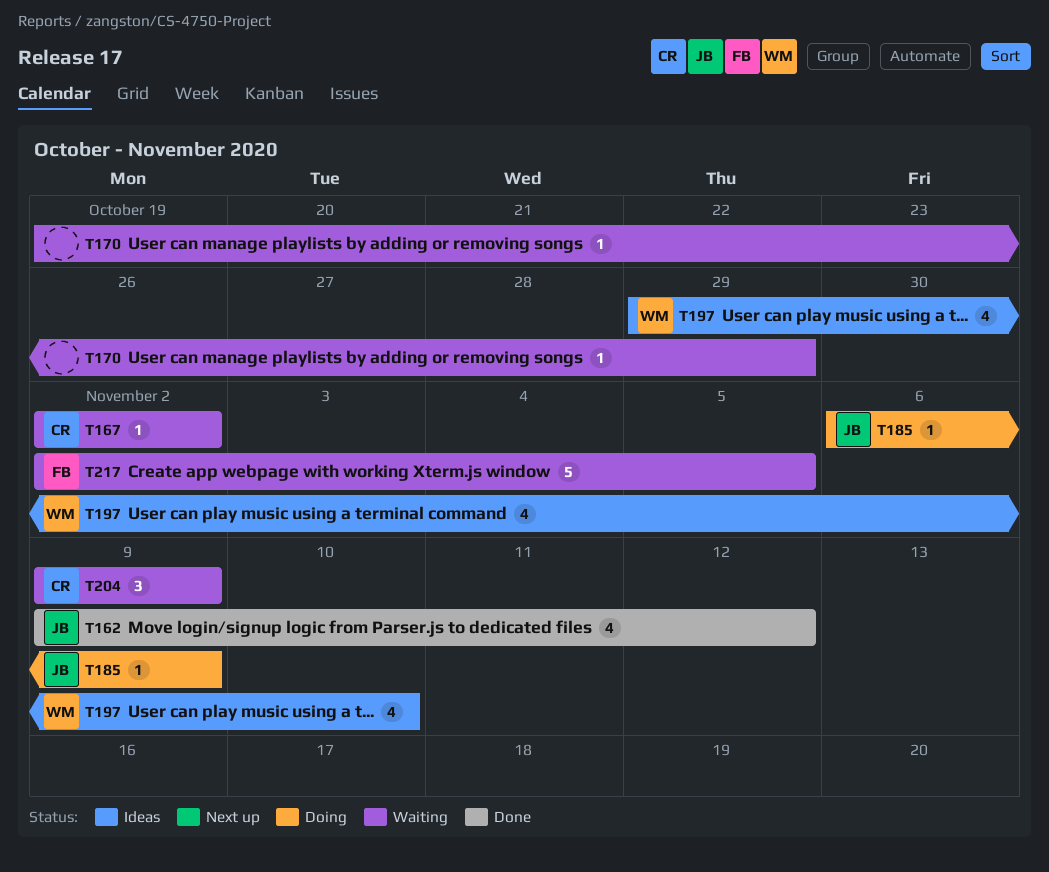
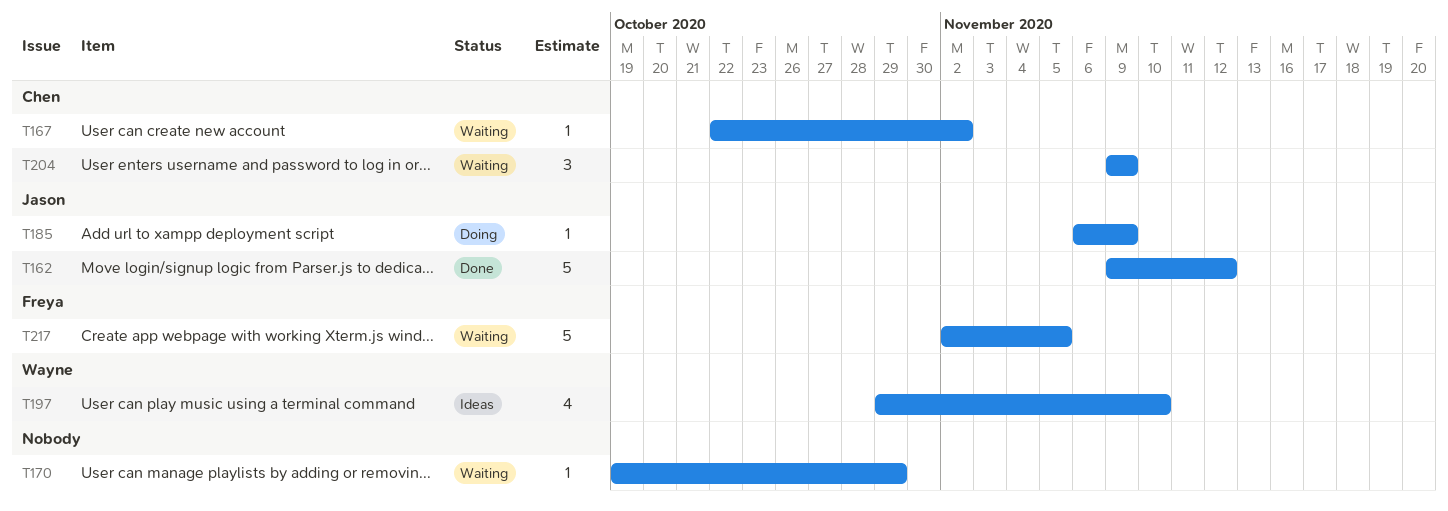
T162, estimate: 4 -> 5
T167, start: Nov 2 -> Oct 22

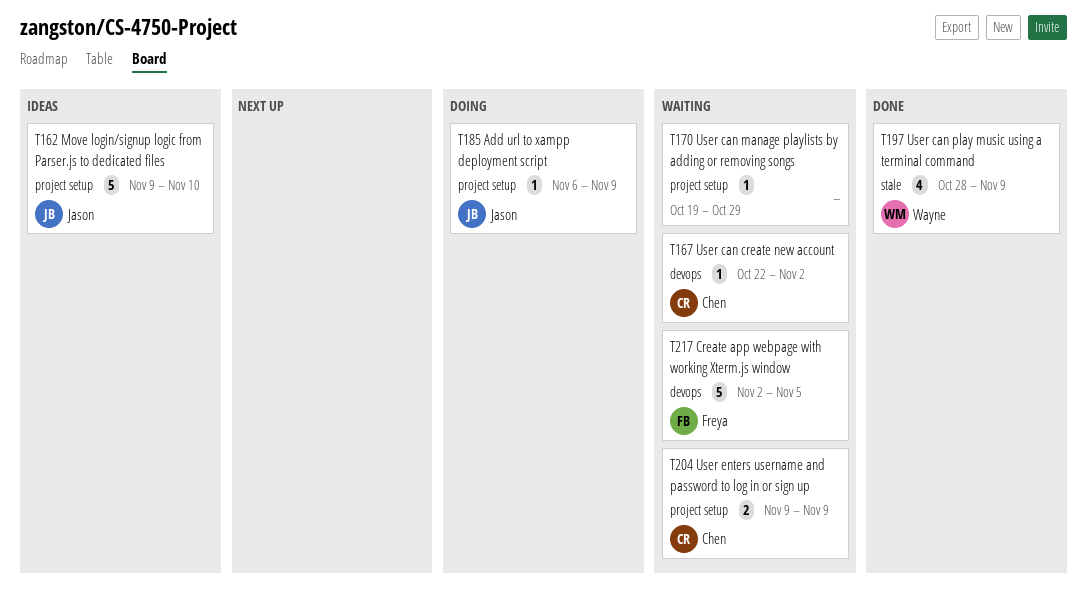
T162, status: Done -> Ideas
T162, due: Nov 12 -> Nov 10
T197, status: Ideas -> Done
T197, start: Oct 29 -> Oct 28
T197, due: Nov 10 -> Nov 9
T204, estimate: 3 -> 2

